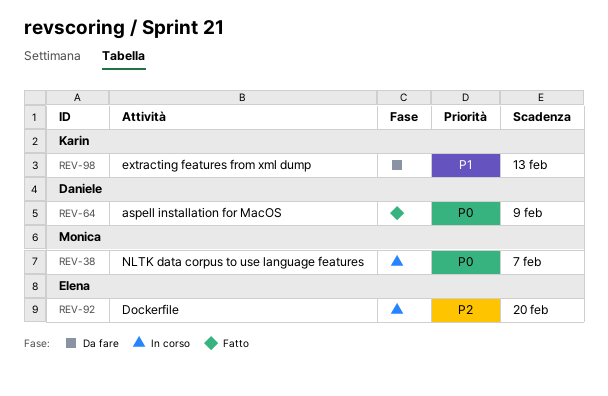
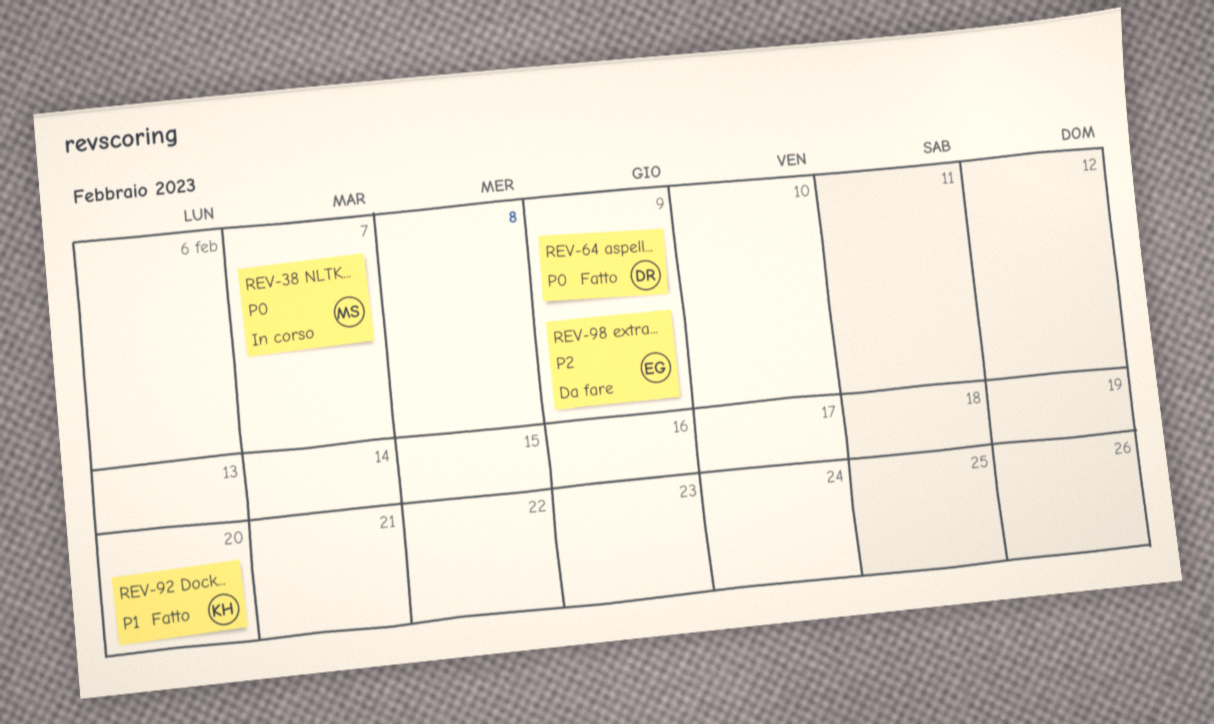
REV-92, status: In corso -> Fatto
REV-92, owner: Elena -> Karin
REV-92, priority: P2 -> P1
REV-98, owner: Karin -> Elena
REV-98, priority: P1 -> P2
REV-98, due: Feb 13 -> Feb 9

